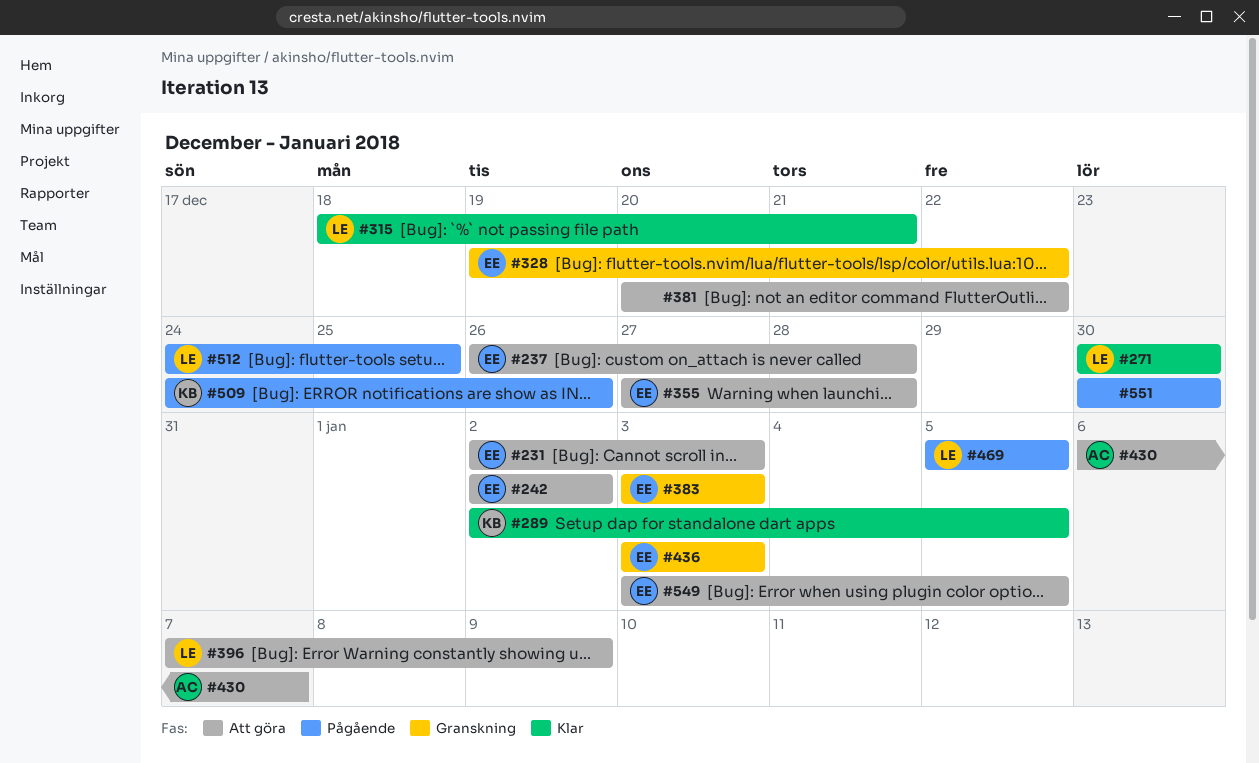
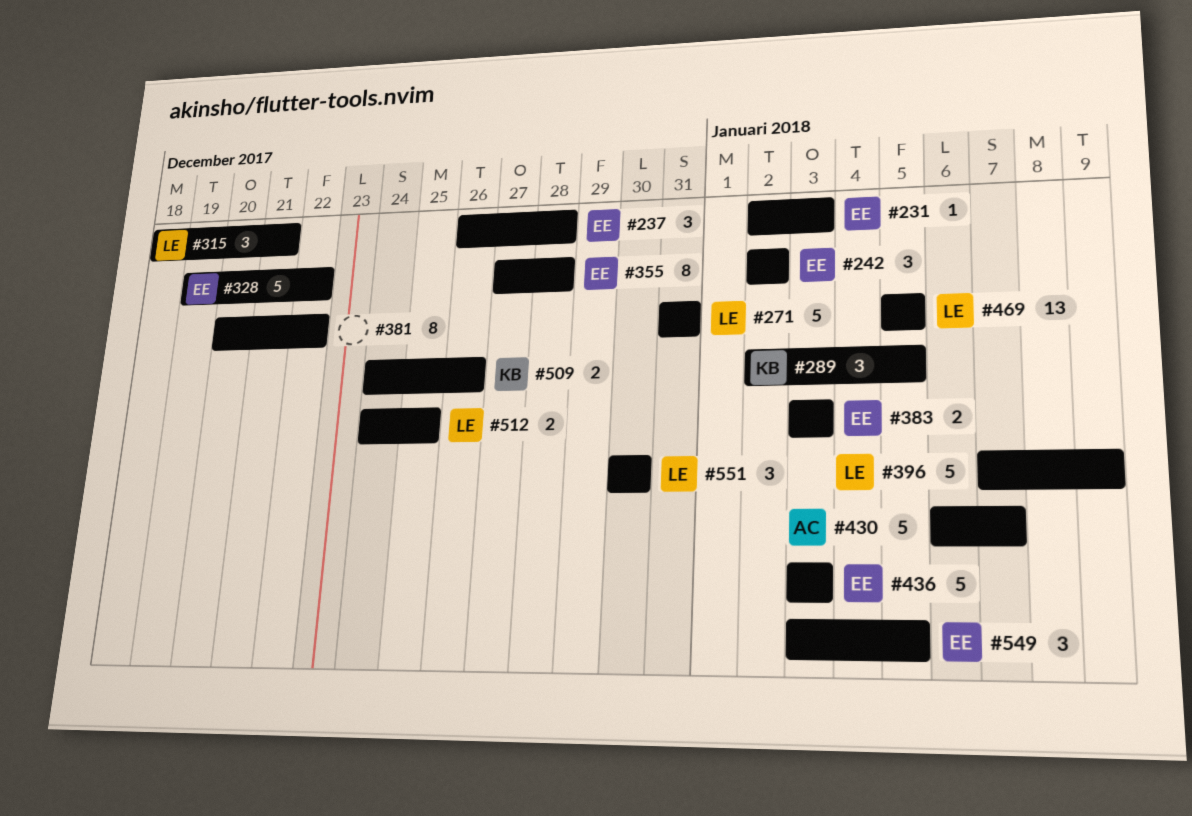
#271, start: Dec 30 -> Dec 31
#271, due: Dec 30 -> Dec 31
#551, owner: none -> LE

